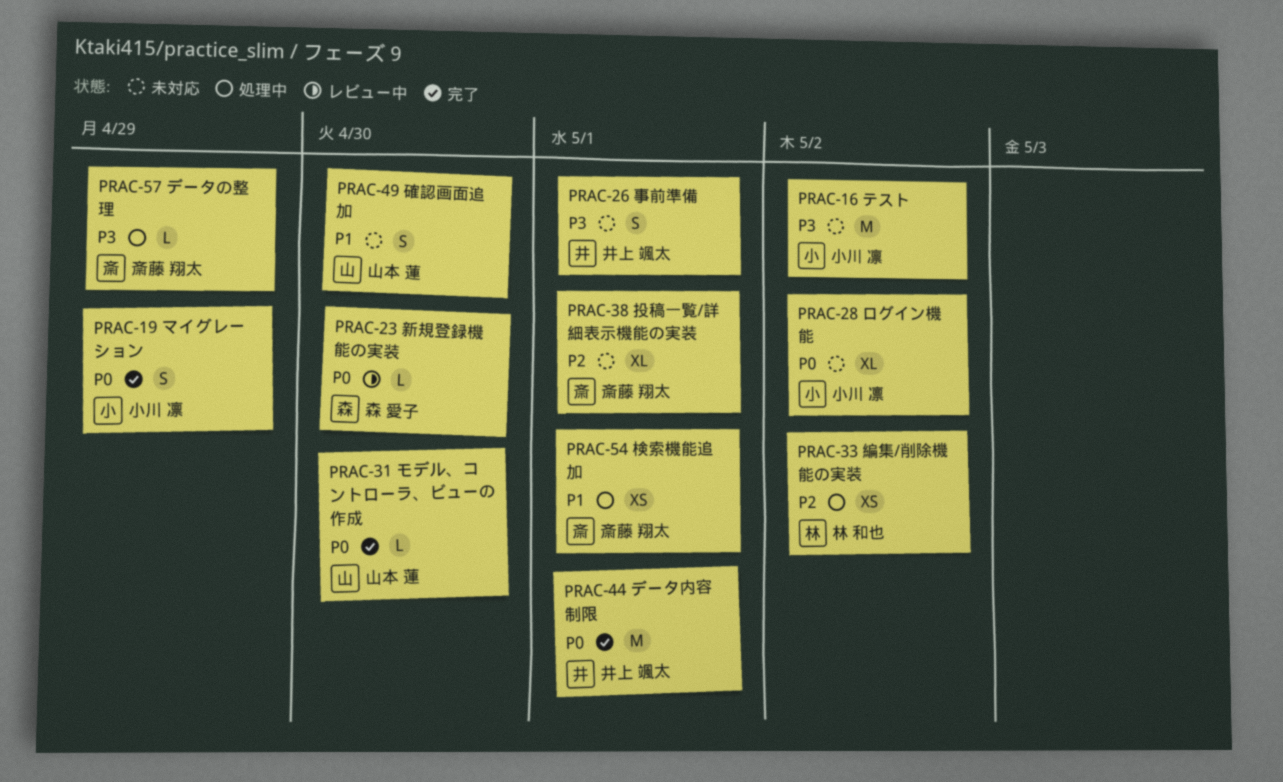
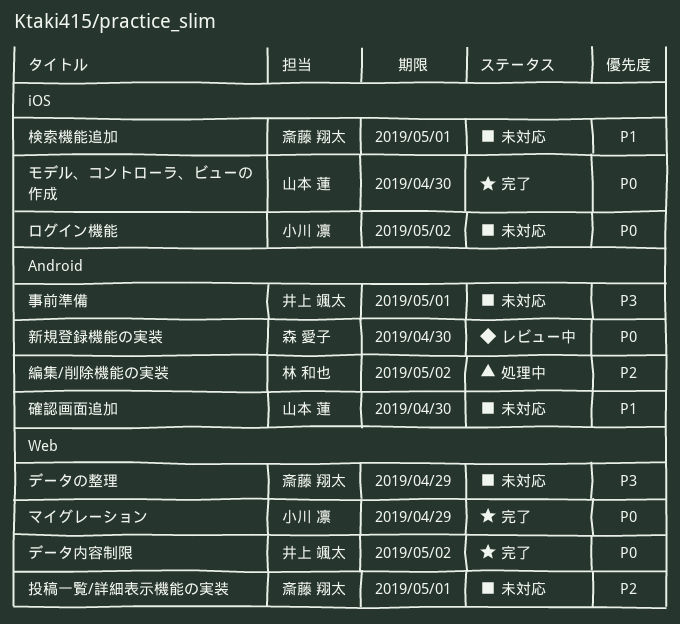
テスト: present -> none
データの整理, status: 処理中 -> 未対応
データ内容制限, due: May 1 -> May 2
検索機能追加, status: 処理中 -> 未対応

